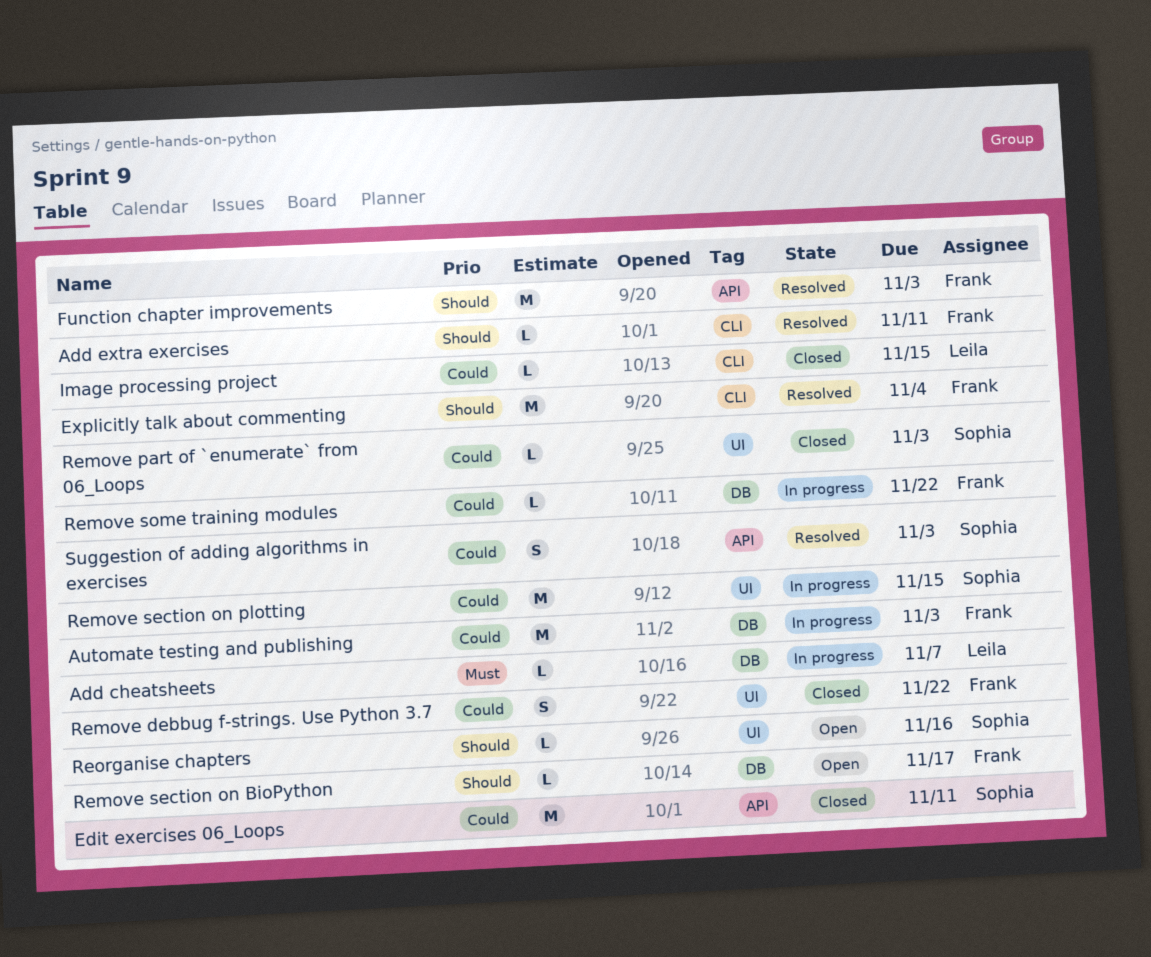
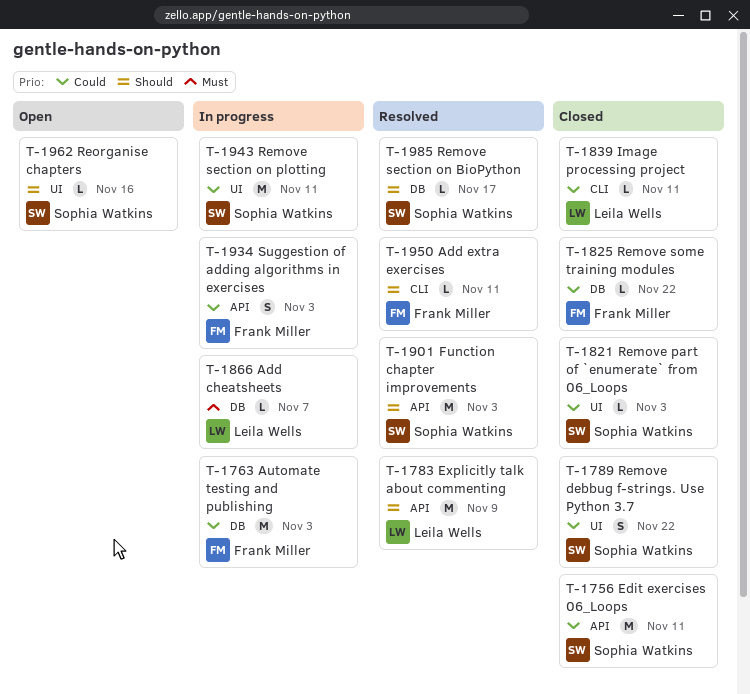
Explicitly talk about commenting, owner: Frank Miller -> Leila Wells
Explicitly talk about commenting, label: CLI -> API
Explicitly talk about commenting, due: Nov 4 -> Nov 9
Function chapter improvements, owner: Frank Miller -> Sophia Watkins
Image processing project, due: Nov 15 -> Nov 11
Remove debbug f-strings. Use Python 3.7, owner: Frank Miller -> Sophia Watkins
Remove section on BioPython, status: Open -> Resolved
Remove section on BioPython, owner: Frank Miller -> Sophia Watkins
Remove section on plotting, due: Nov 15 -> Nov 11
Remove some training modules, status: In progress -> Closed
Suggestion of adding algorithms in exercises, status: Resolved -> In progress
Suggestion of adding algorithms in exercises, owner: Sophia Watkins -> Frank Miller

